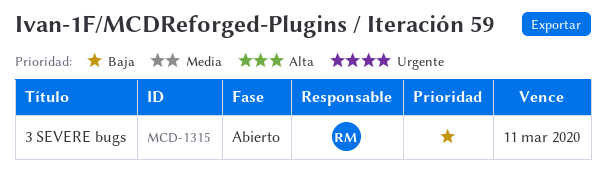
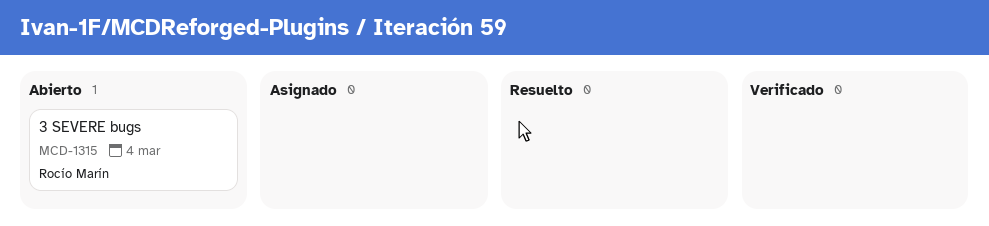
MCD-1315, due: Mar 11 -> Mar 4

